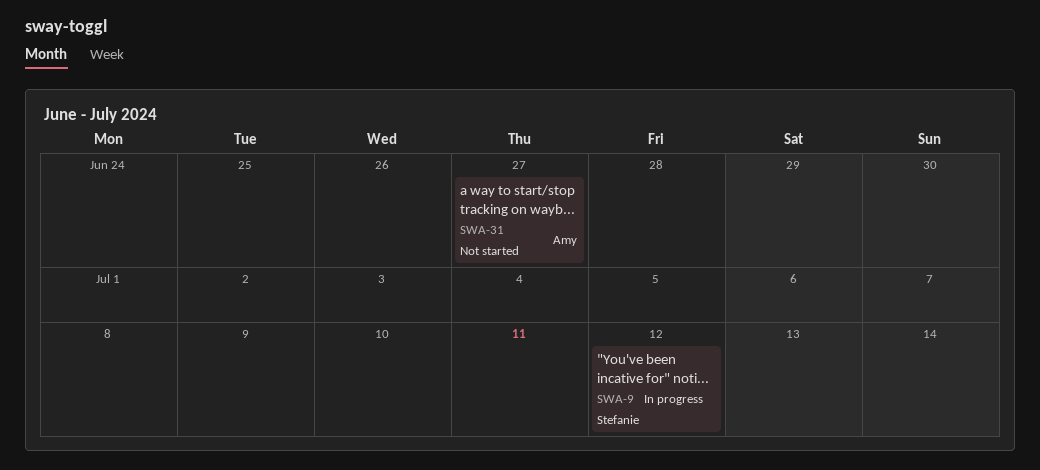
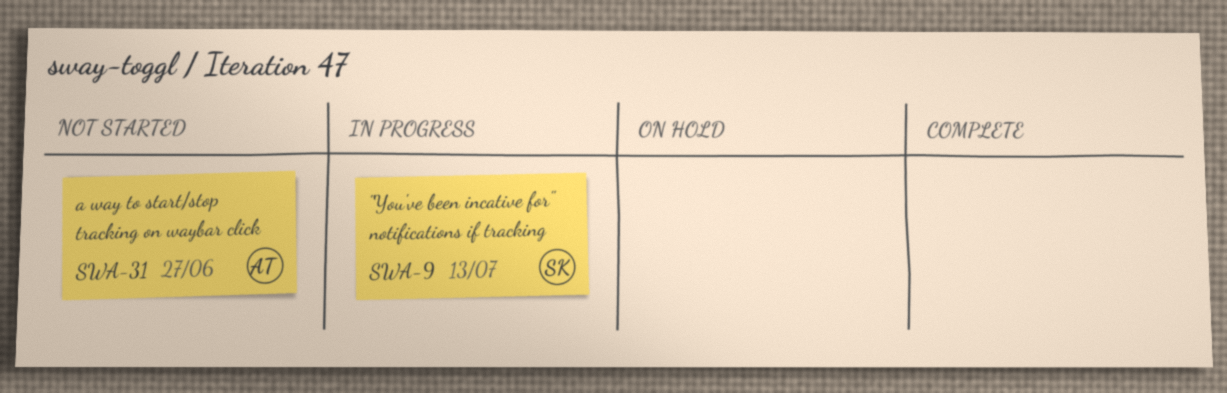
SWA-9, due: Jul 12 -> Jul 13

